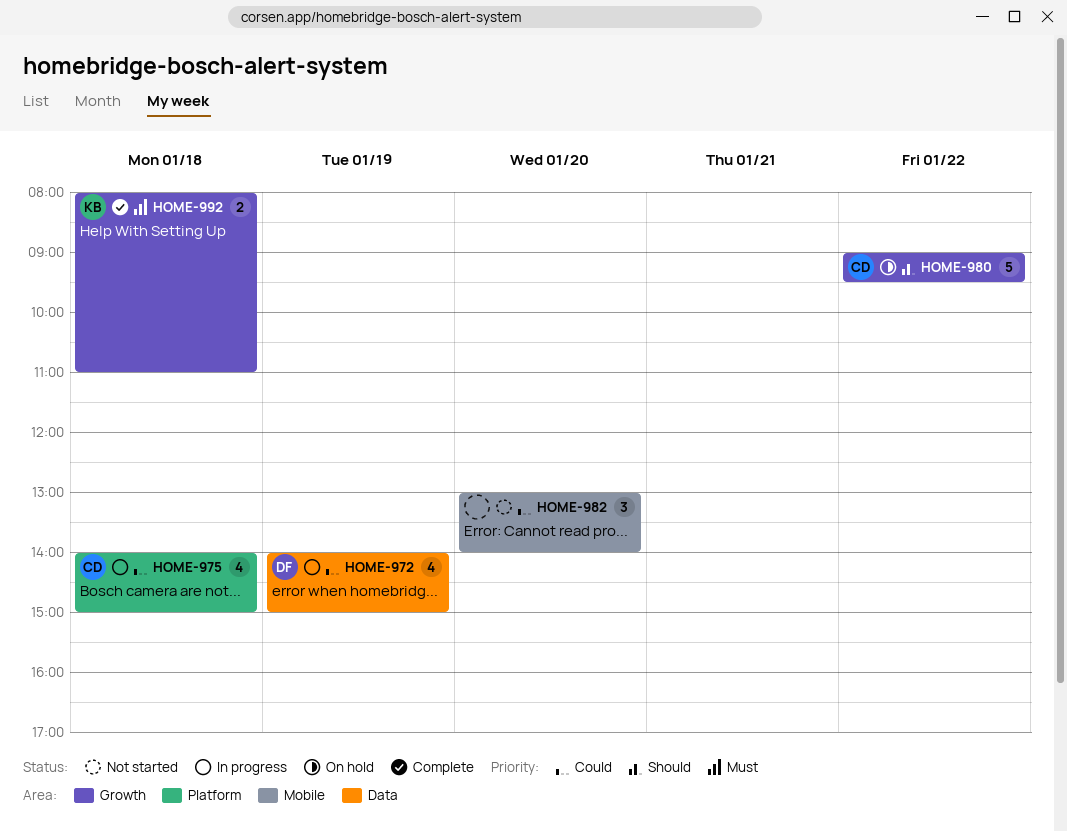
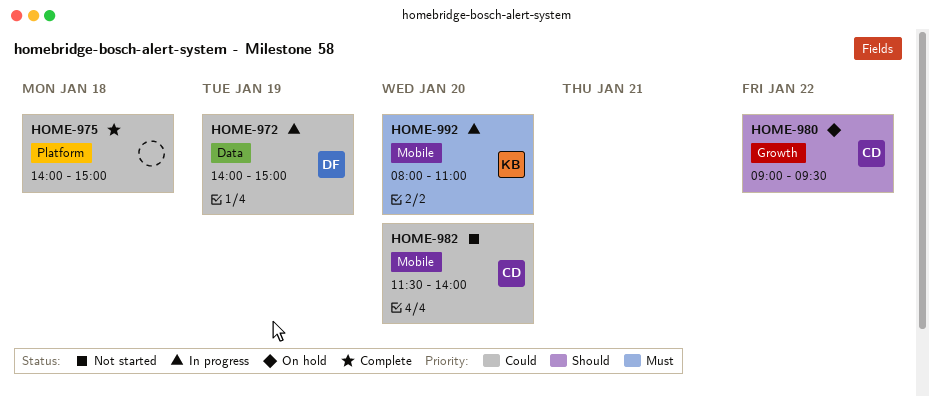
HOME-975, status: In progress -> Complete
HOME-975, owner: CD -> none
HOME-982, owner: none -> CD
HOME-982, begins: 13:00 -> 11:30
HOME-992, status: Complete -> In progress
HOME-992, label: Growth -> Mobile
HOME-992, day: Jan 18 -> Jan 20

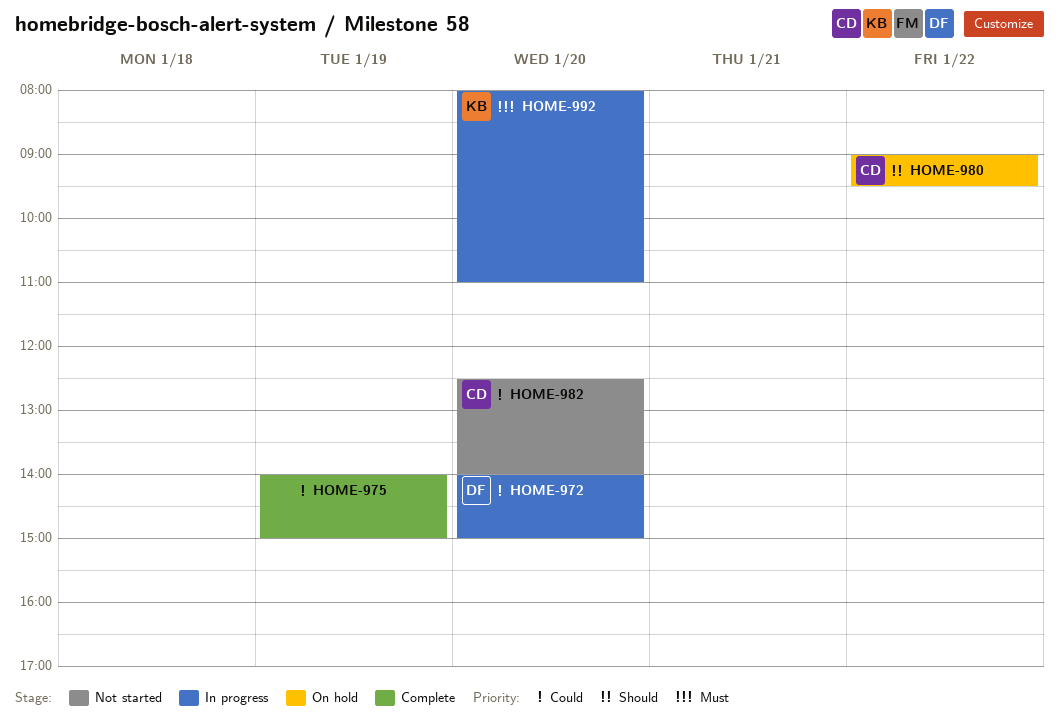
HOME-972, day: Jan 19 -> Jan 20
HOME-975, day: Jan 18 -> Jan 19
HOME-982, begins: 11:30 -> 12:30

